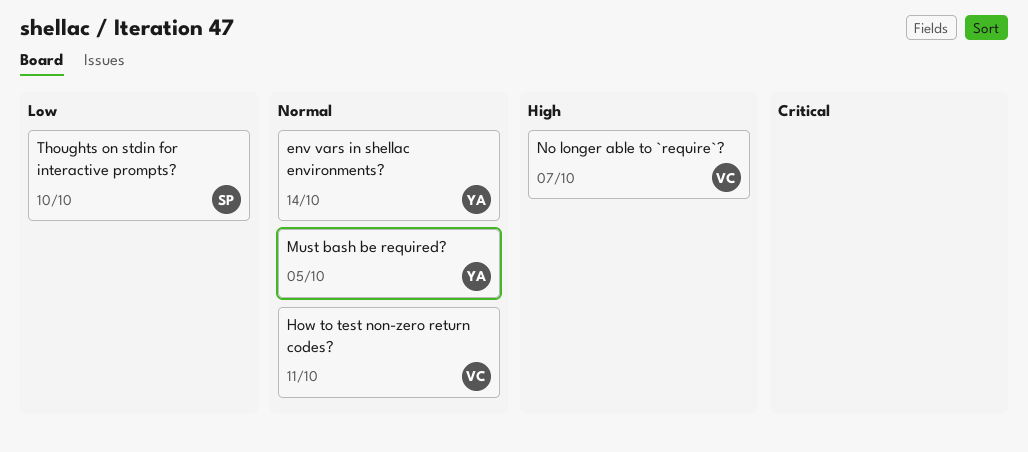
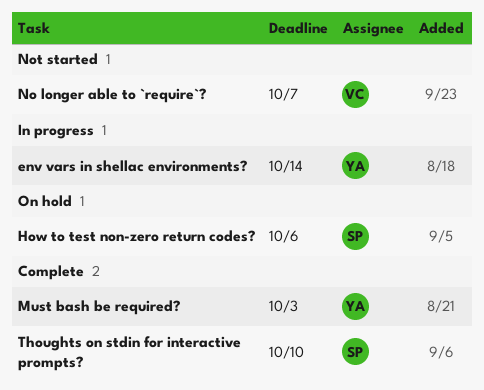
How to test non-zero return codes?, owner: VC -> SP
How to test non-zero return codes?, due: Oct 11 -> Oct 6
Must bash be required?, due: Oct 5 -> Oct 3

